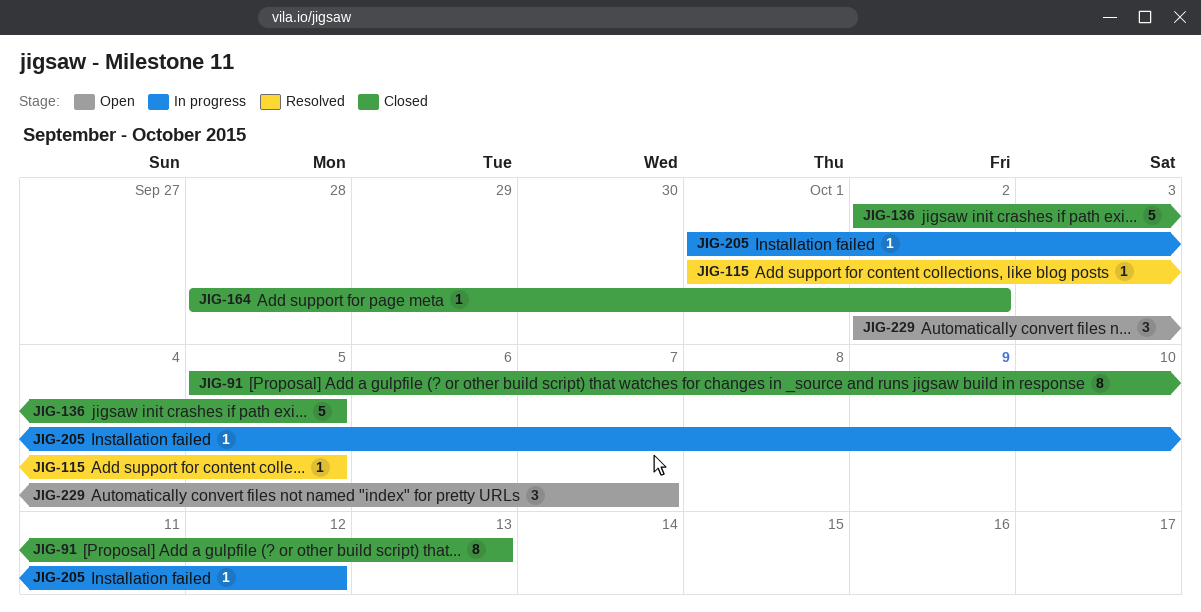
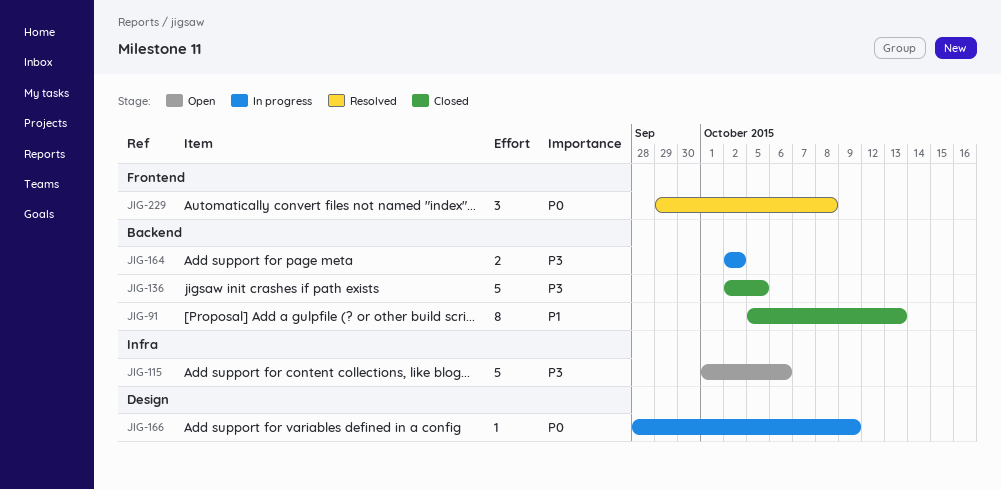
JIG-115, status: Resolved -> Open
JIG-115, estimate: 1 -> 5
JIG-115, due: Oct 5 -> Oct 6
JIG-164, status: Closed -> In progress
JIG-164, estimate: 1 -> 2
JIG-164, start: Sep 28 -> Oct 2
JIG-166: none -> present
JIG-205: present -> none
JIG-229, status: Open -> Resolved
JIG-229, start: Oct 2 -> Sep 29
JIG-229, due: Oct 7 -> Oct 8

